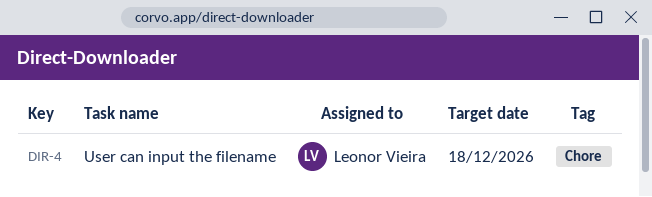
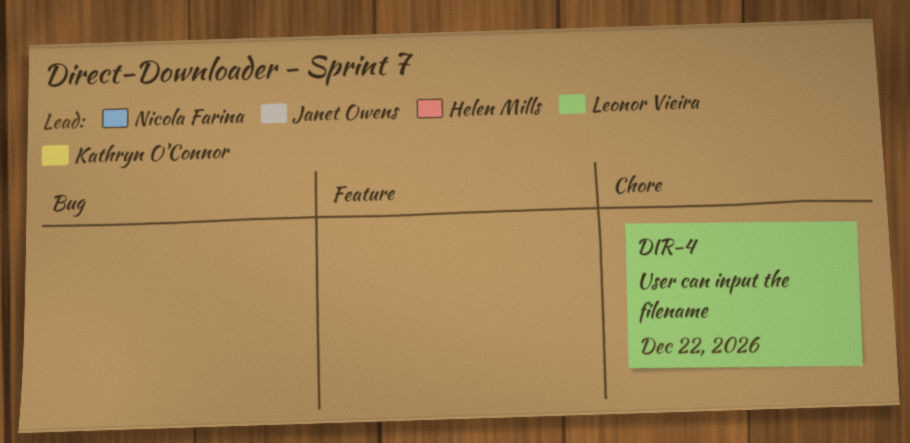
DIR-4, due: Dec 18 -> Dec 22

